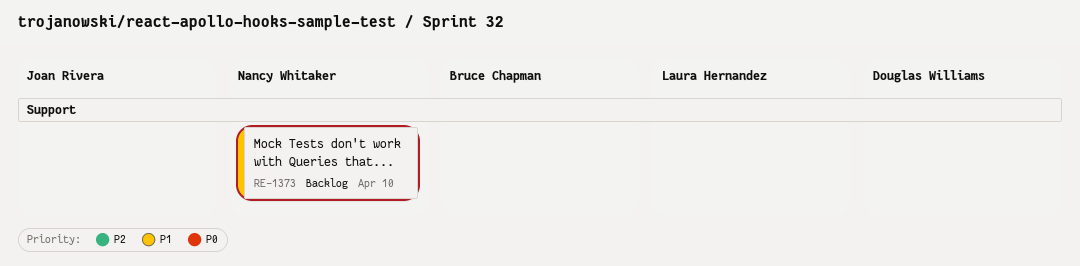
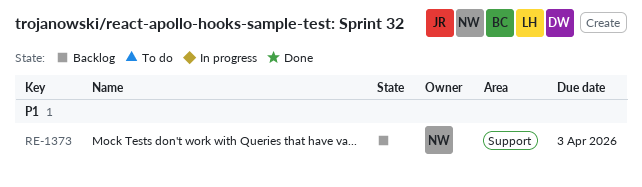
RE-1373, due: Apr 10 -> Apr 3

